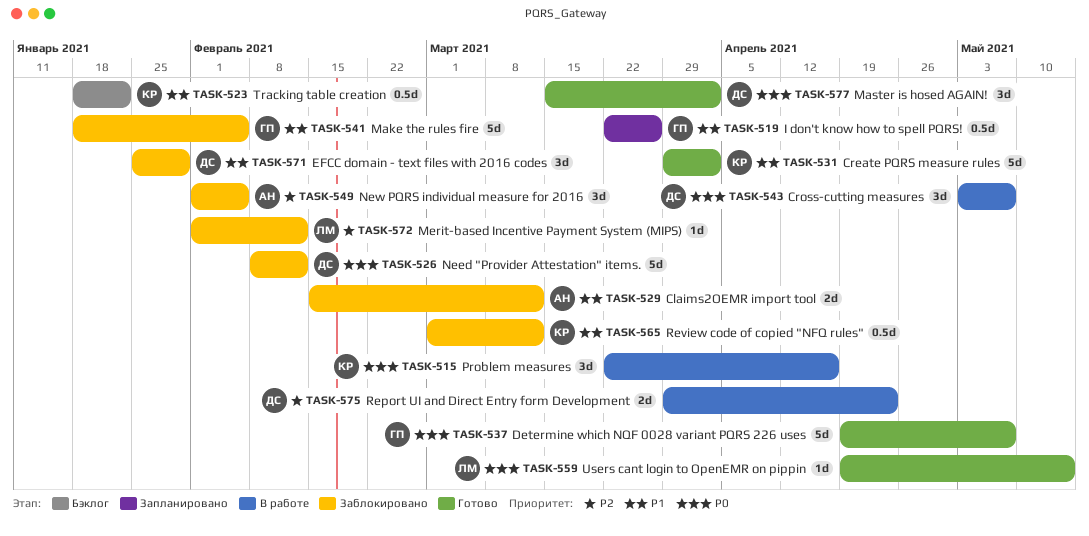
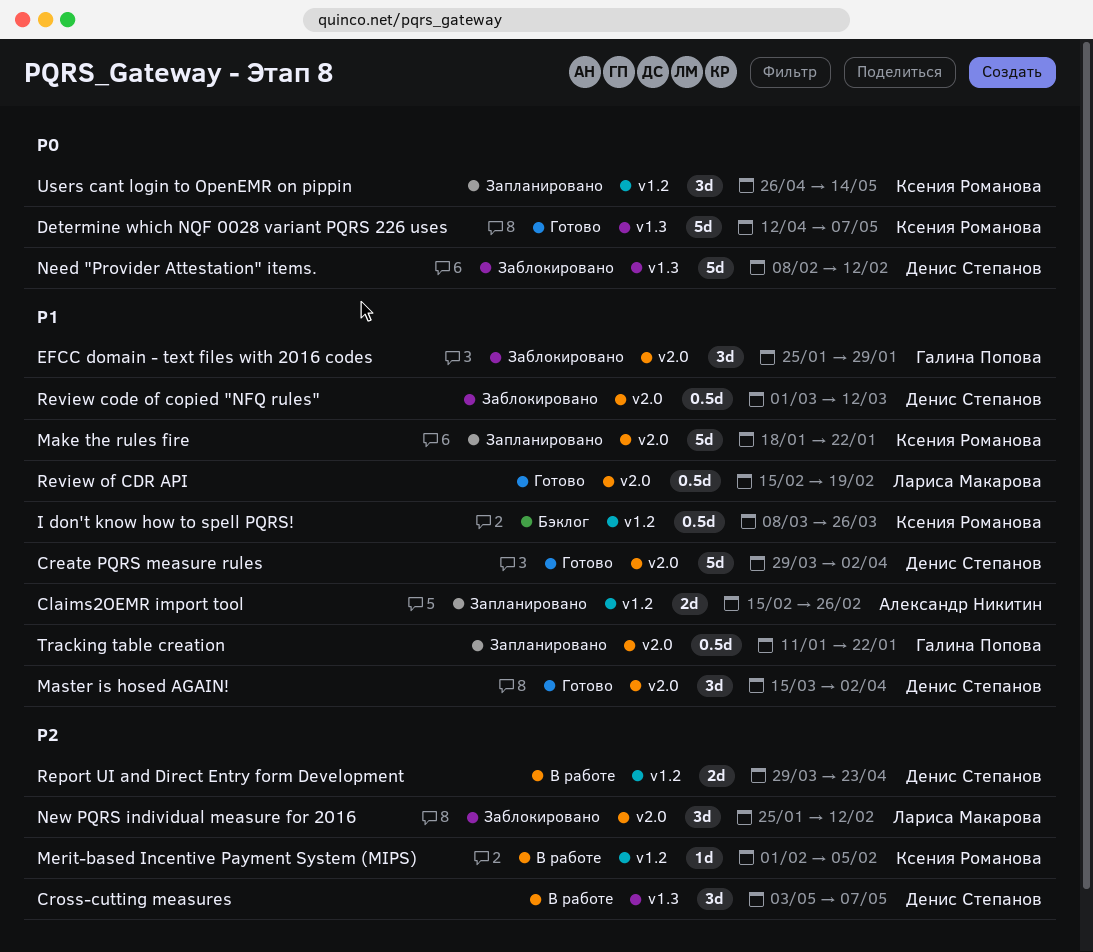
Claims2OEMR import tool, status: Заблокировано -> Запланировано
Claims2OEMR import tool, due: Mar 12 -> Feb 26
Create PQRS measure rules, owner: Ксения Романова -> Денис Степанов
Cross-cutting measures, priority: P0 -> P2
Determine which NQF 0028 variant PQRS 226 uses, owner: Галина Попова -> Ксения Романова
Determine which NQF 0028 variant PQRS 226 uses, start: Apr 19 -> Apr 12
EFCC domain - text files with 2016 codes, owner: Денис Степанов -> Галина Попова
I don't know how to spell PQRS!, status: Запланировано -> Бэклог
I don't know how to spell PQRS!, owner: Галина Попова -> Ксения Романова
I don't know how to spell PQRS!, start: Mar 22 -> Mar 8
Make the rules fire, status: Заблокировано -> Запланировано
Make the rules fire, owner: Галина Попова -> Ксения Романова
Make the rules fire, due: Feb 5 -> Jan 22
Master is hosed AGAIN!, priority: P0 -> P1
Merit-based Incentive Payment System (MIPS), status: Заблокировано -> В работе
Merit-based Incentive Payment System (MIPS), owner: Лариса Макарова -> Ксения Романова
Merit-based Incentive Payment System (MIPS), due: Feb 12 -> Feb 5
New PQRS individual measure for 2016, owner: Александр Никитин -> Лариса Макарова
New PQRS individual measure for 2016, start: Feb 1 -> Jan 25
New PQRS individual measure for 2016, due: Feb 5 -> Feb 12
Problem measures: present -> none
Review code of copied "NFQ rules", owner: Ксения Романова -> Денис Степанов
Review of CDR API: none -> present
Tracking table creation, status: Бэклог -> Запланировано
Tracking table creation, owner: Ксения Романова -> Галина Попова
Tracking table creation, start: Jan 18 -> Jan 11
Users cant login to OpenEMR on pippin, status: Готово -> Запланировано
Users cant login to OpenEMR on pippin, owner: Лариса Макарова -> Ксения Романова
Users cant login to OpenEMR on pippin, estimate: 1d -> 3d
Users cant login to OpenEMR on pippin, start: Apr 19 -> Apr 26

